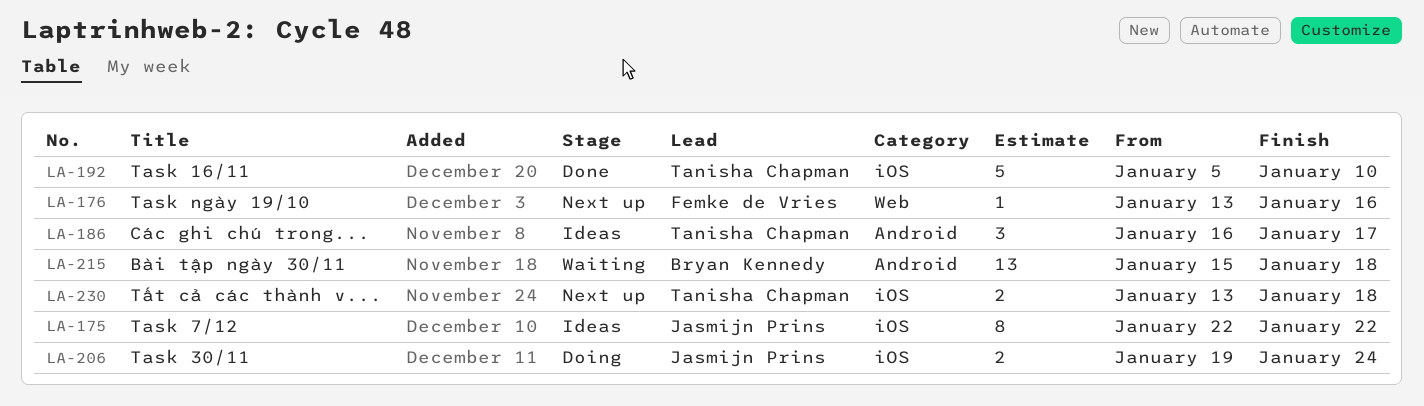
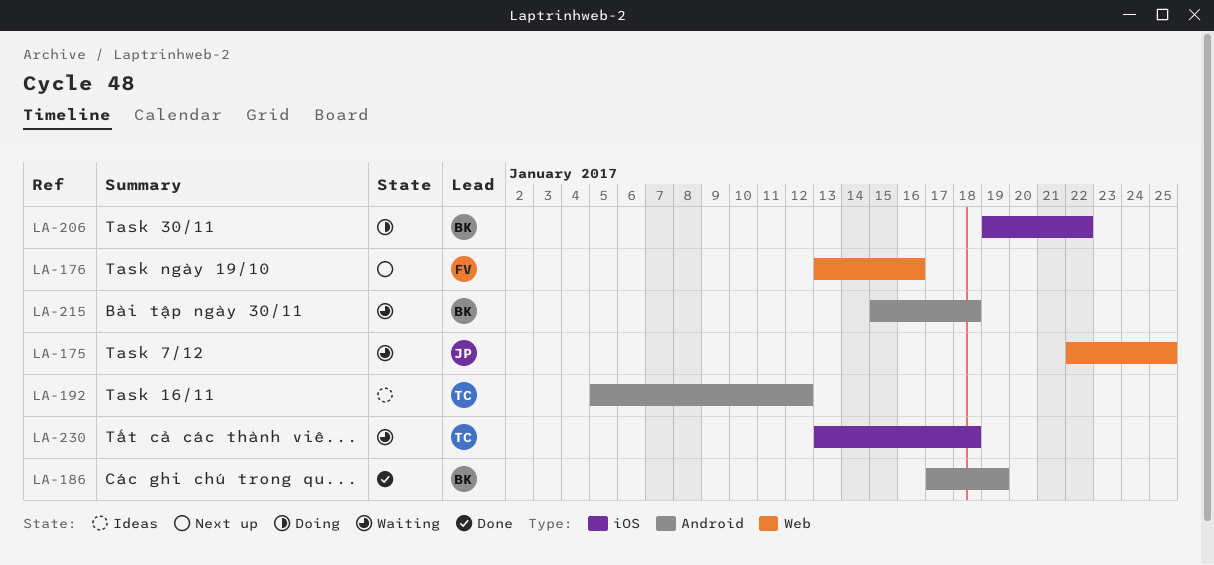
LA-175, status: Ideas -> Waiting
LA-175, label: iOS -> Web
LA-175, due: Jan 22 -> Jan 25
LA-186, status: Ideas -> Done
LA-186, owner: Tanisha Chapman -> Bryan Kennedy
LA-186, start: Jan 16 -> Jan 17
LA-186, due: Jan 17 -> Jan 19
LA-192, status: Done -> Ideas
LA-192, label: iOS -> Android
LA-192, due: Jan 10 -> Jan 12
LA-206, owner: Jasmijn Prins -> Bryan Kennedy
LA-206, due: Jan 24 -> Jan 22
LA-230, status: Next up -> Waiting

